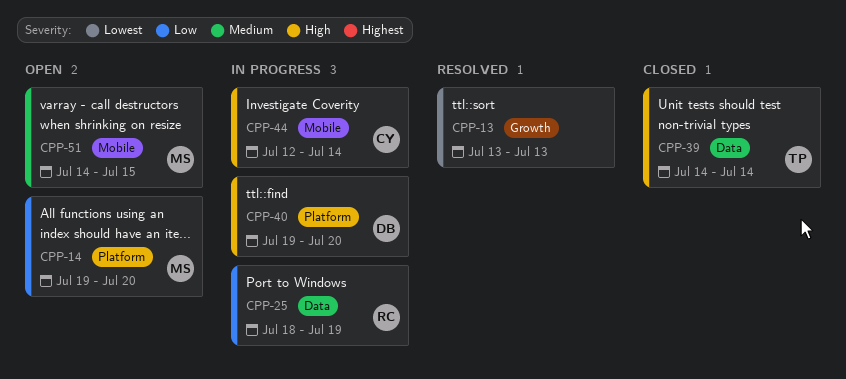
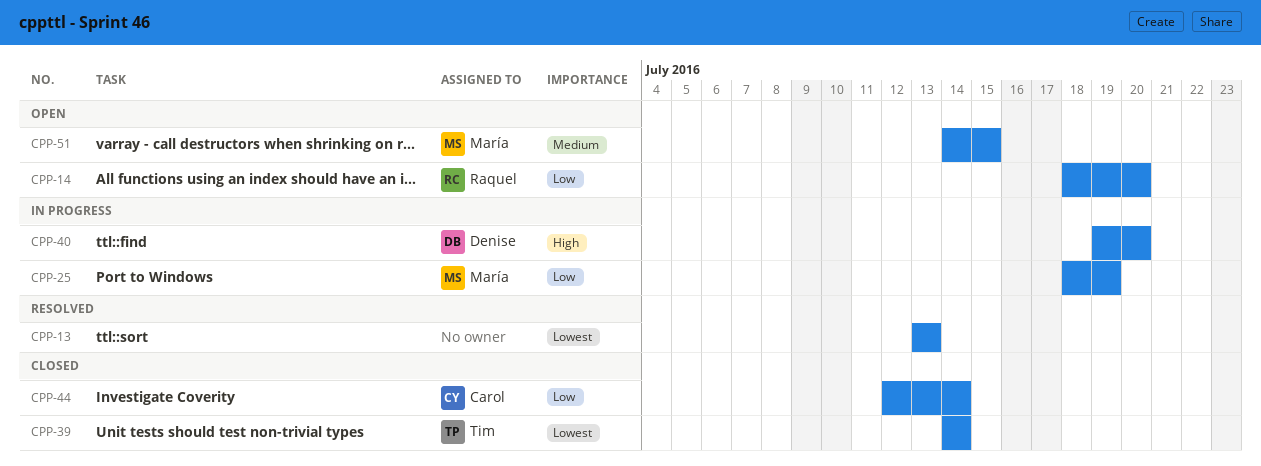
CPP-14, owner: María -> Raquel
CPP-14, start: Jul 19 -> Jul 18
CPP-25, owner: Raquel -> María
CPP-39, priority: High -> Lowest
CPP-44, status: In progress -> Closed
CPP-44, priority: High -> Low

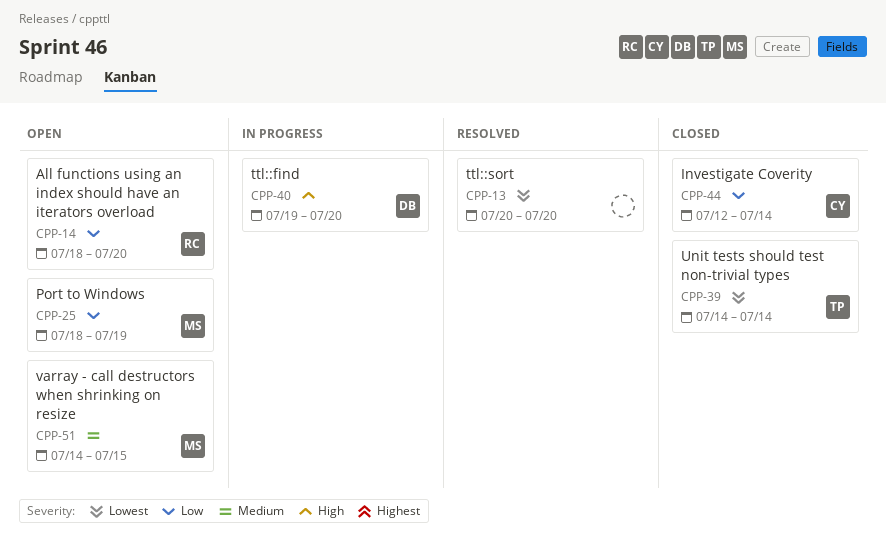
CPP-13, start: Jul 13 -> Jul 20
CPP-13, due: Jul 13 -> Jul 20
CPP-25, status: In progress -> Open

